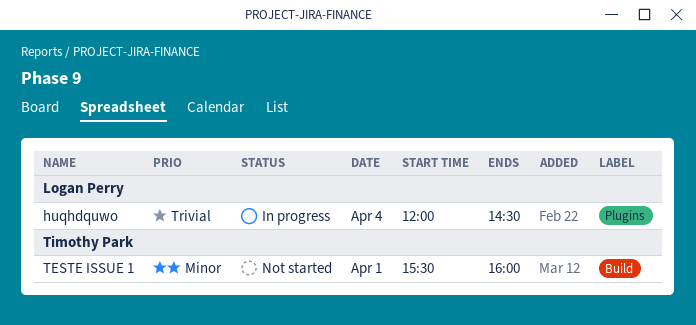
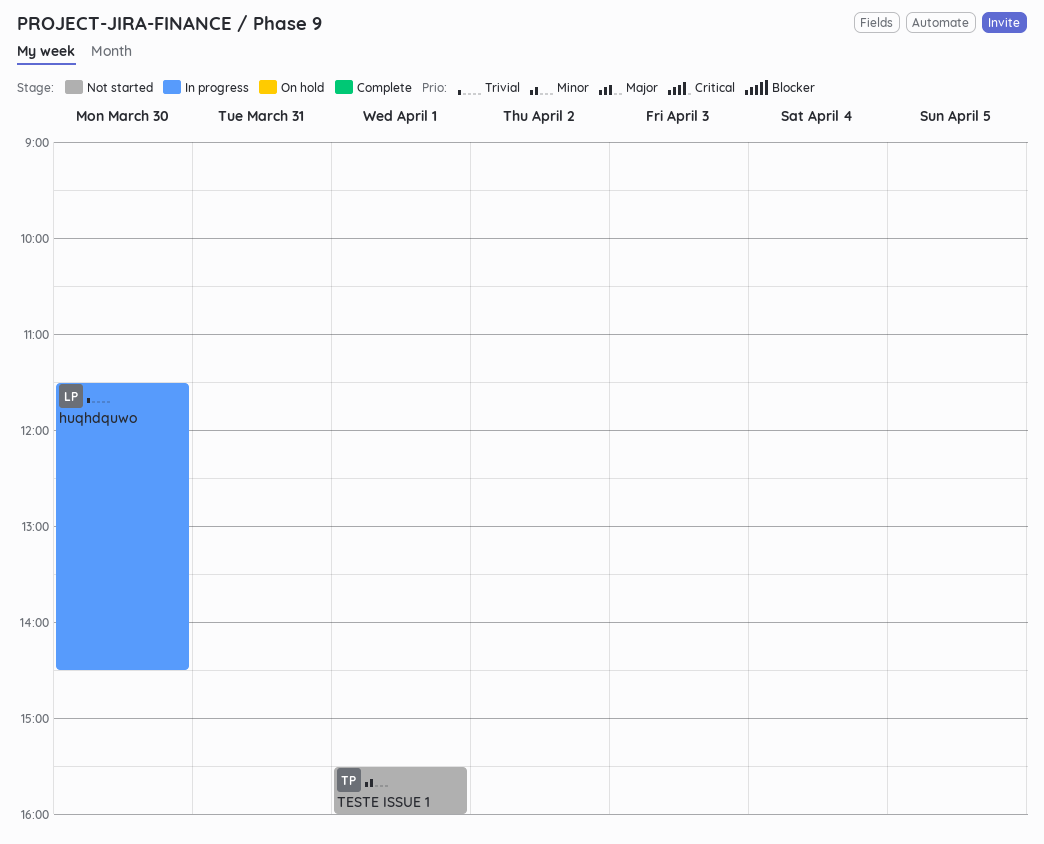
huqhdquwo, day: Apr 4 -> Mar 30
huqhdquwo, begins: 12:00 -> 11:30

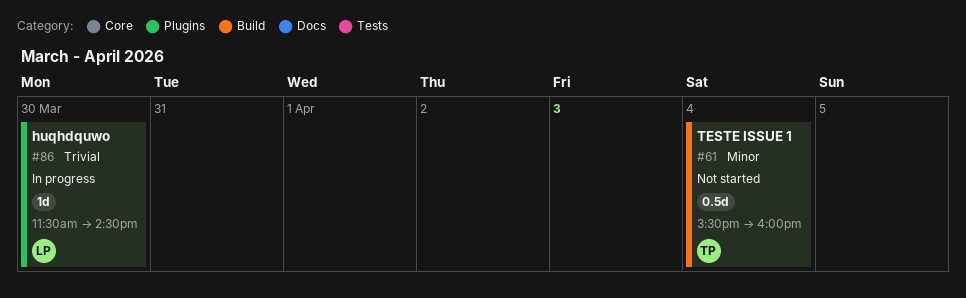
TESTE ISSUE 1, day: Apr 1 -> Apr 4

